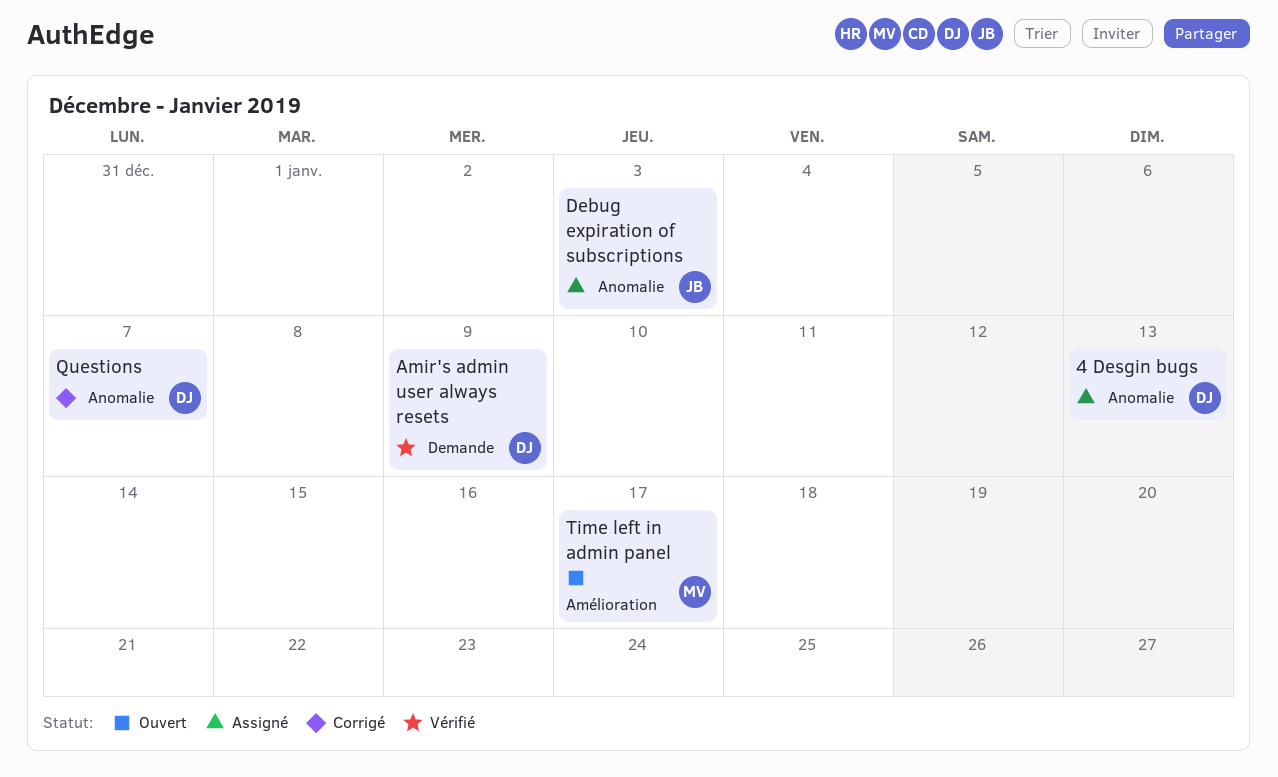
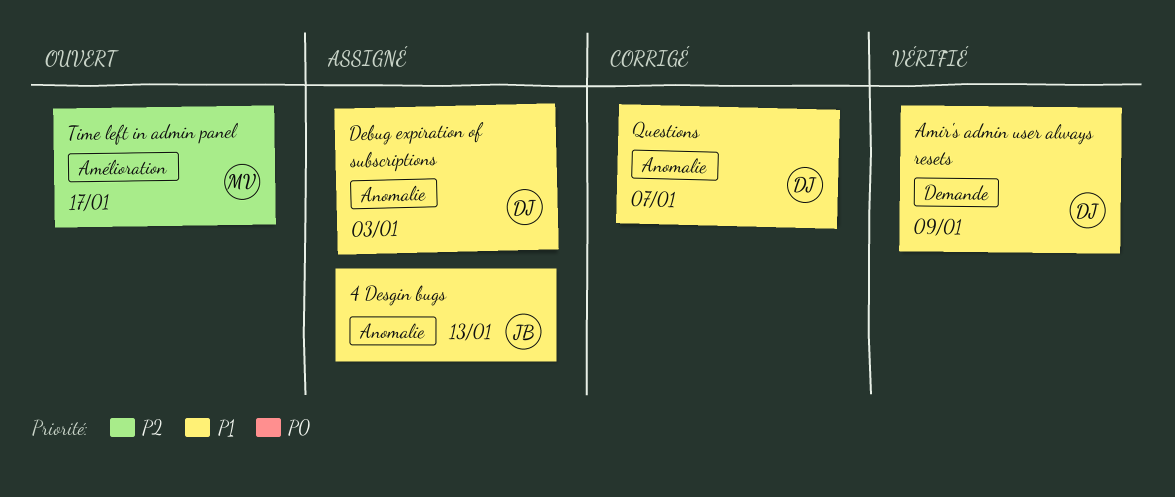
4 Desgin bugs, owner: DJ -> JB
Debug expiration of subscriptions, owner: JB -> DJ

